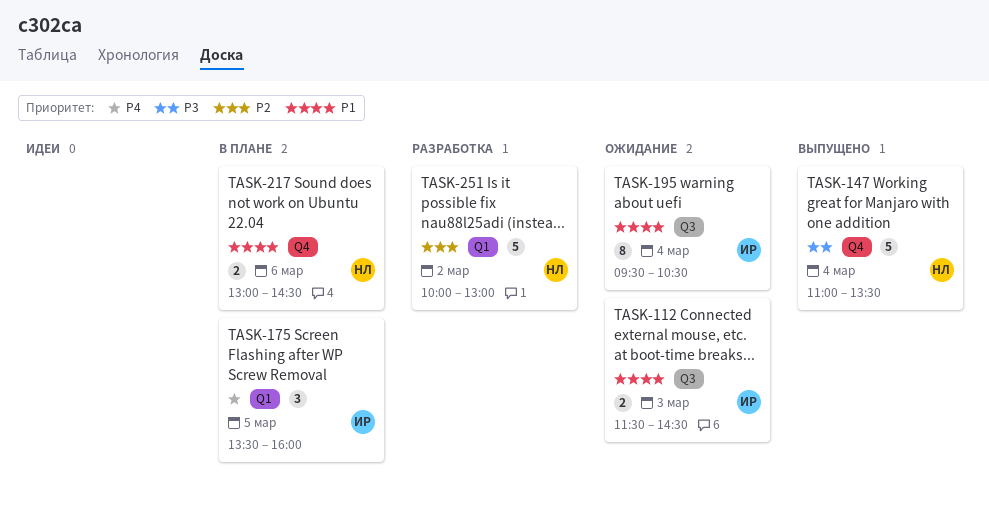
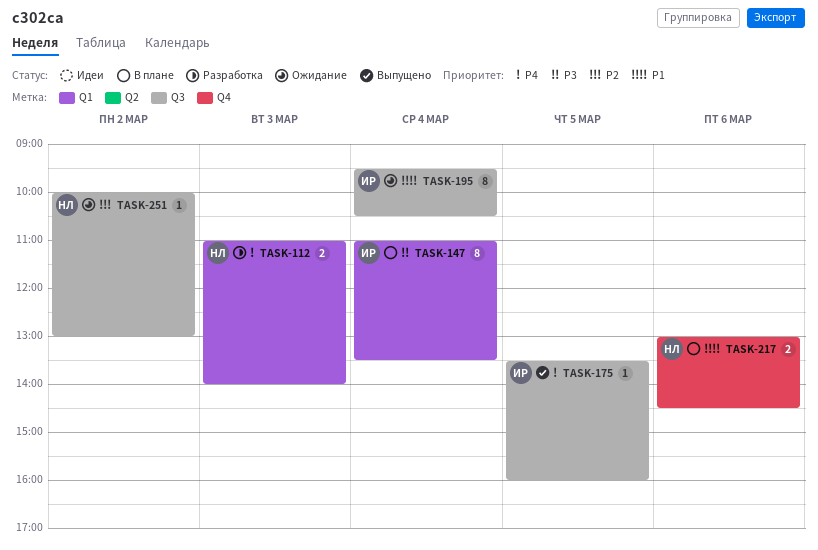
TASK-112, status: Ожидание -> Разработка
TASK-112, owner: ИР -> НЛ
TASK-112, priority: P1 -> P4
TASK-112, label: Q3 -> Q1
TASK-112, begins: 11:30 -> 11:00
TASK-112, ends: 14:30 -> 14:00
TASK-147, status: Выпущено -> В плане
TASK-147, owner: НЛ -> ИР
TASK-147, label: Q4 -> Q1
TASK-147, estimate: 5 -> 8
TASK-175, status: В плане -> Выпущено
TASK-175, label: Q1 -> Q3
TASK-175, estimate: 3 -> 1
TASK-251, status: Разработка -> Ожидание
TASK-251, label: Q1 -> Q3
TASK-251, estimate: 5 -> 1

